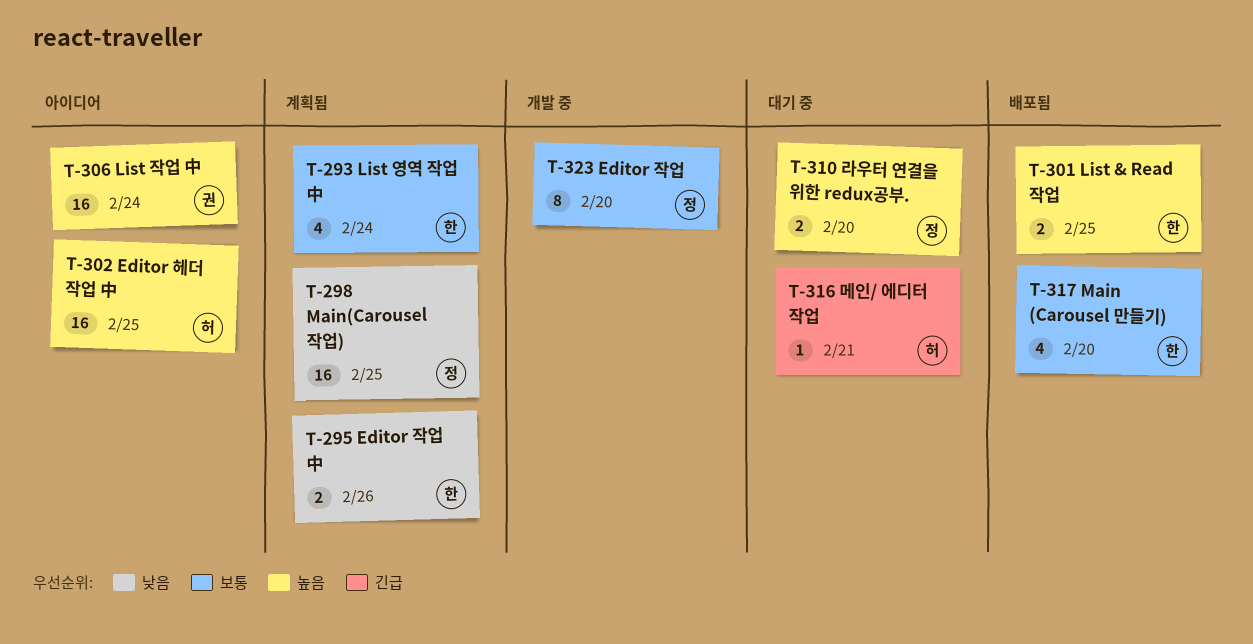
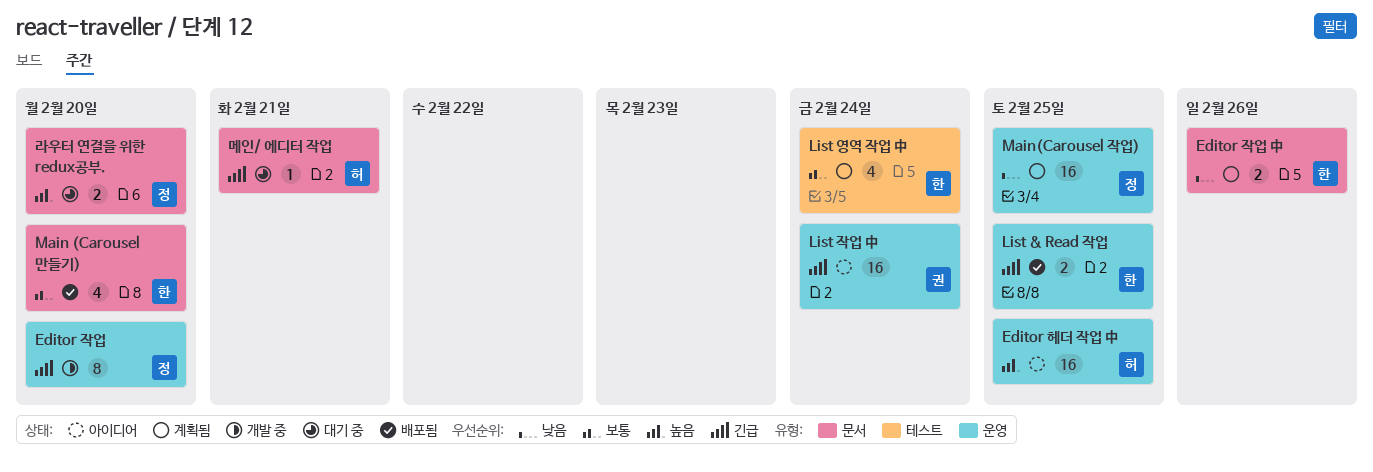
Editor 작업, priority: 보통 -> 긴급
List & Read 작업, priority: 높음 -> 긴급
List 작업 中, priority: 높음 -> 긴급

